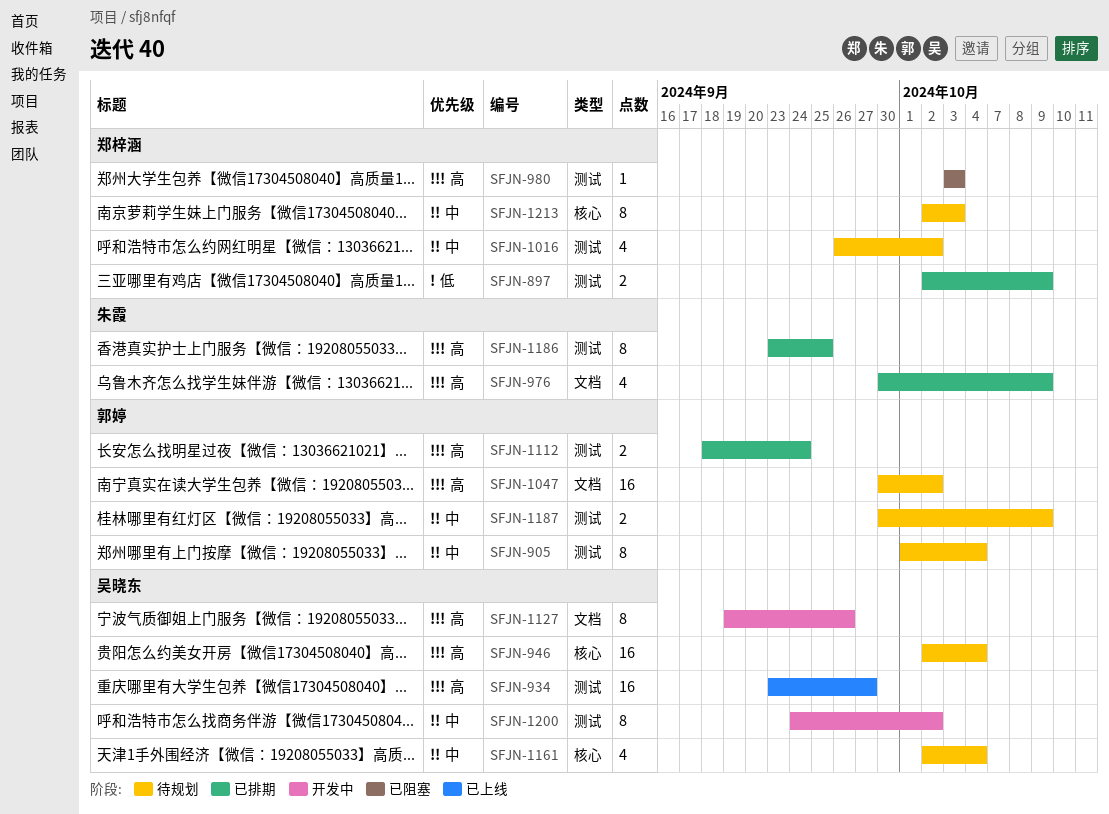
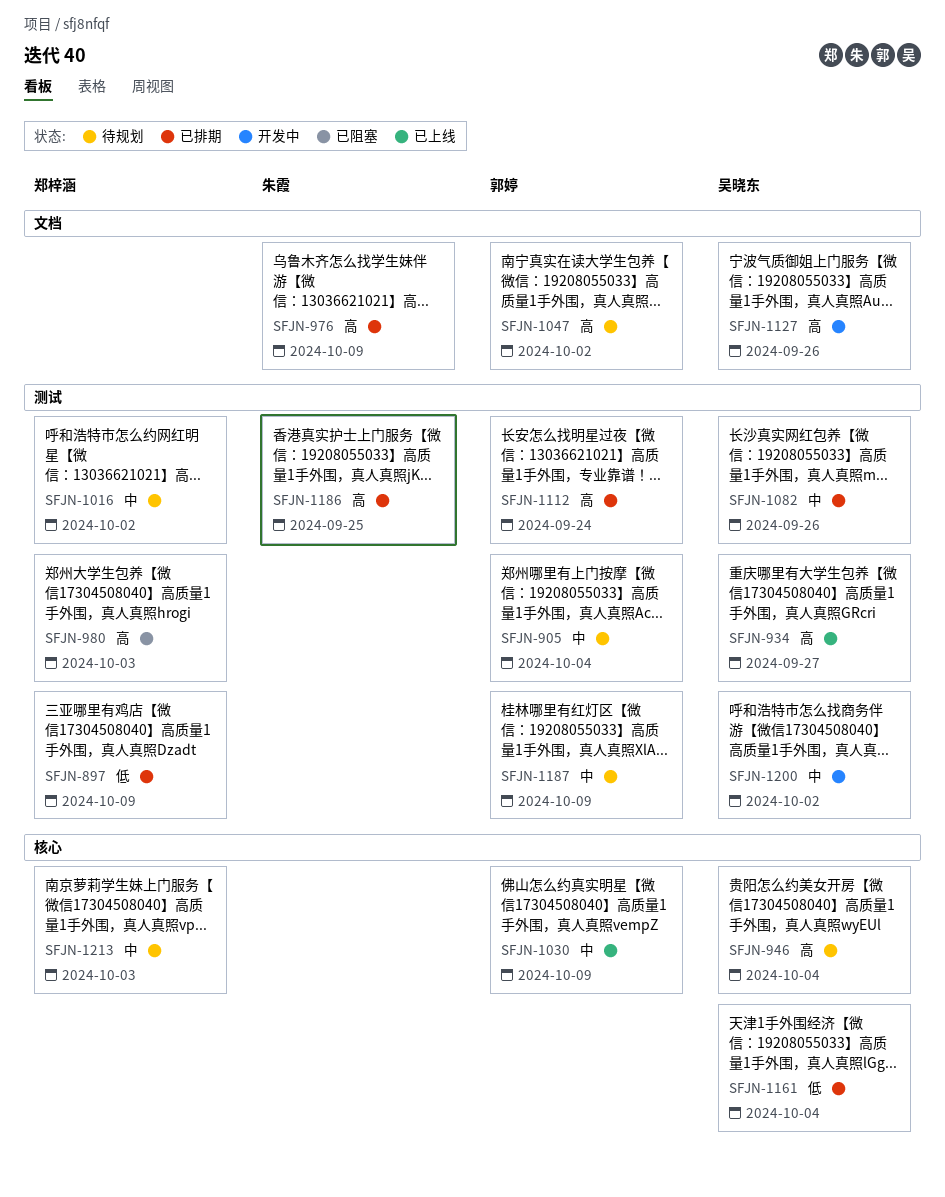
SFJN-1030: none -> present
SFJN-1082: none -> present
SFJN-1161, status: 待规划 -> 已排期
SFJN-1161, priority: 中 -> 低

